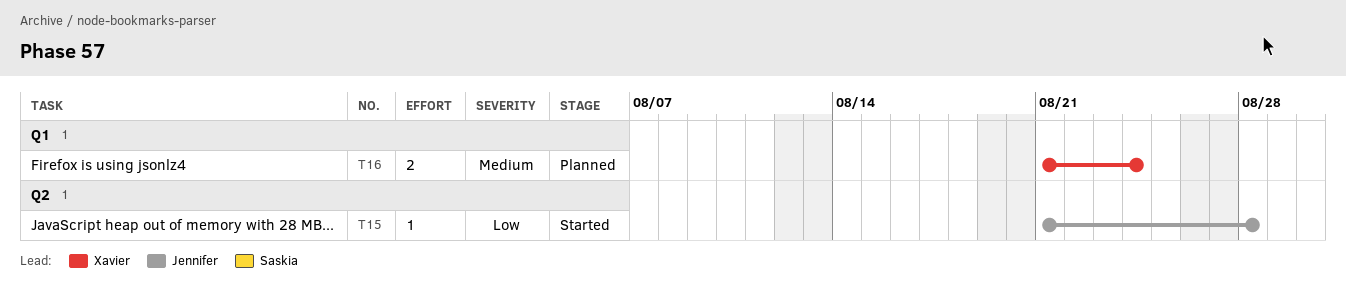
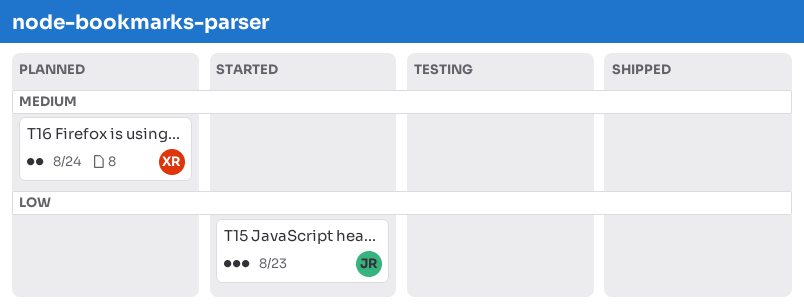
T15, estimate: 1 -> 3
T15, due: Aug 28 -> Aug 23

